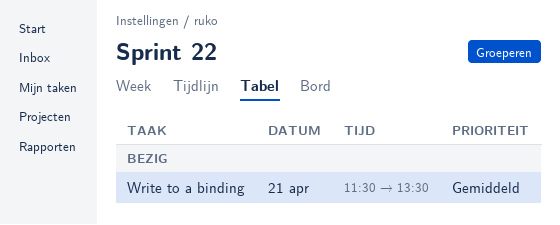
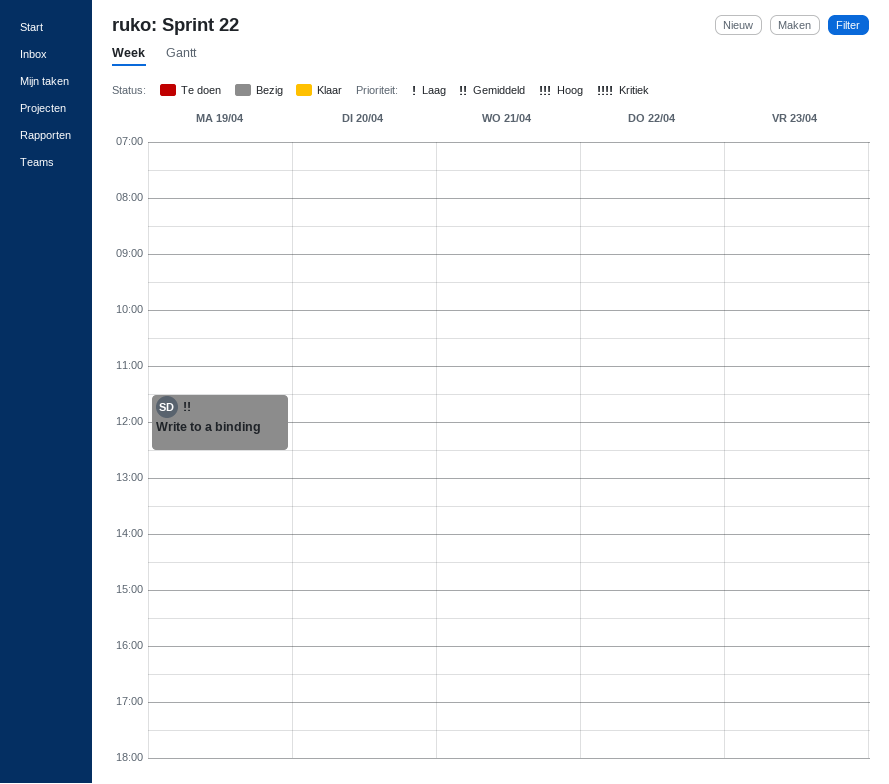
Write to a binding, day: Apr 21 -> Apr 19
Write to a binding, ends: 13:30 -> 12:30

